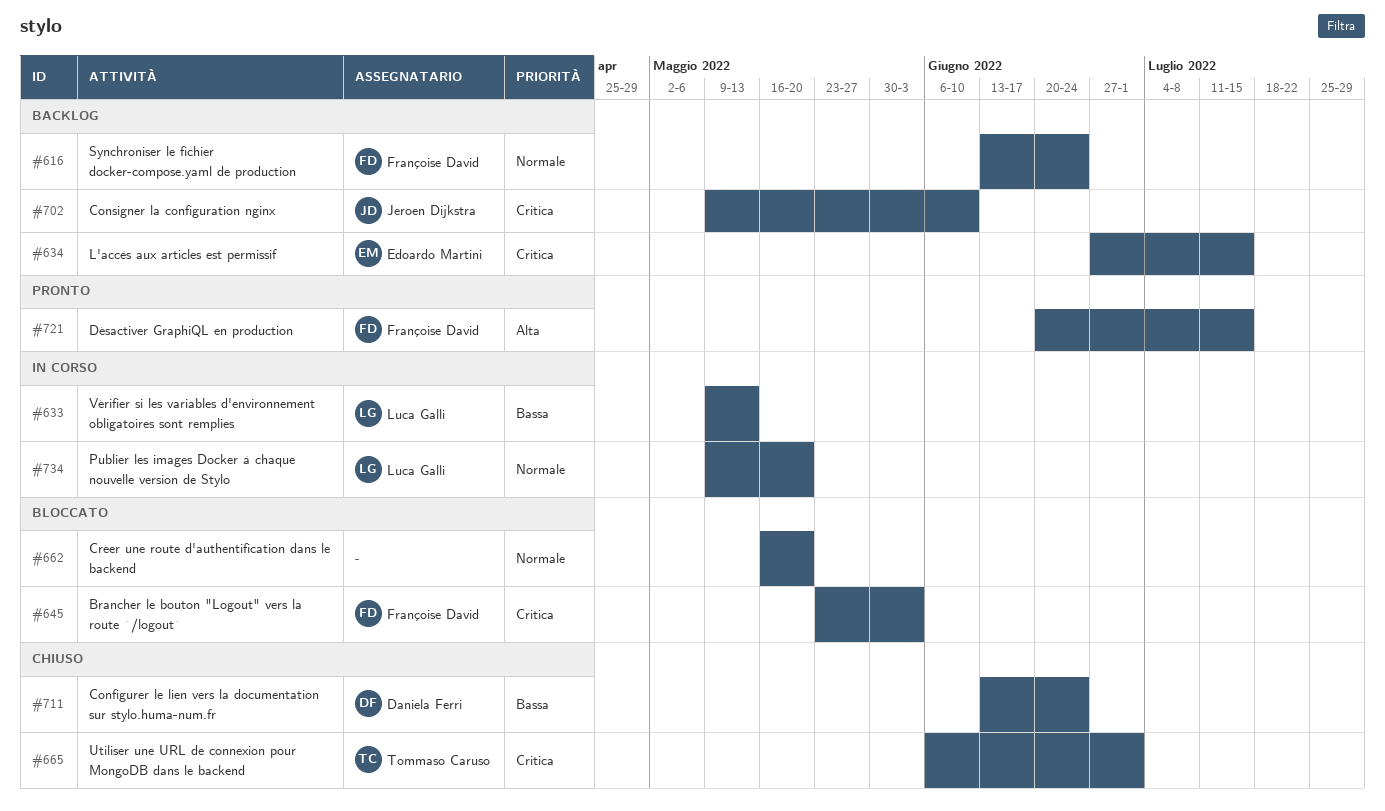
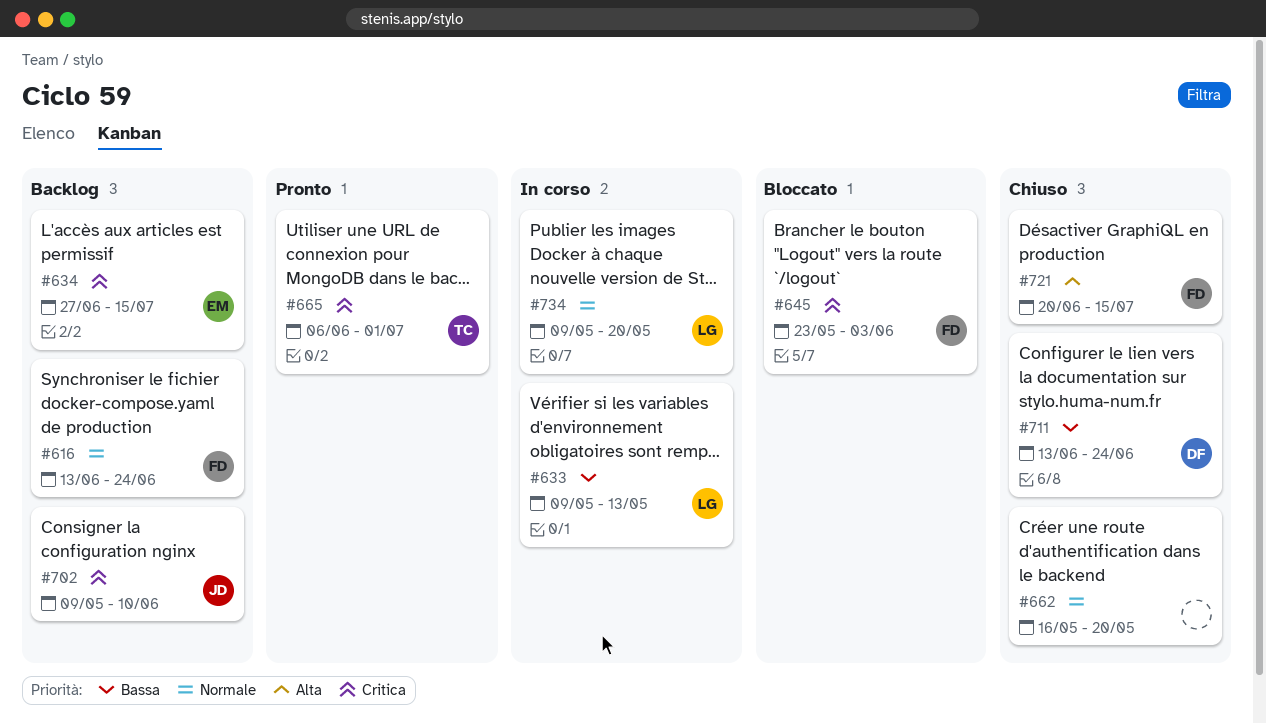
#662, status: Bloccato -> Chiuso
#665, status: Chiuso -> Pronto
#721, status: Pronto -> Chiuso

